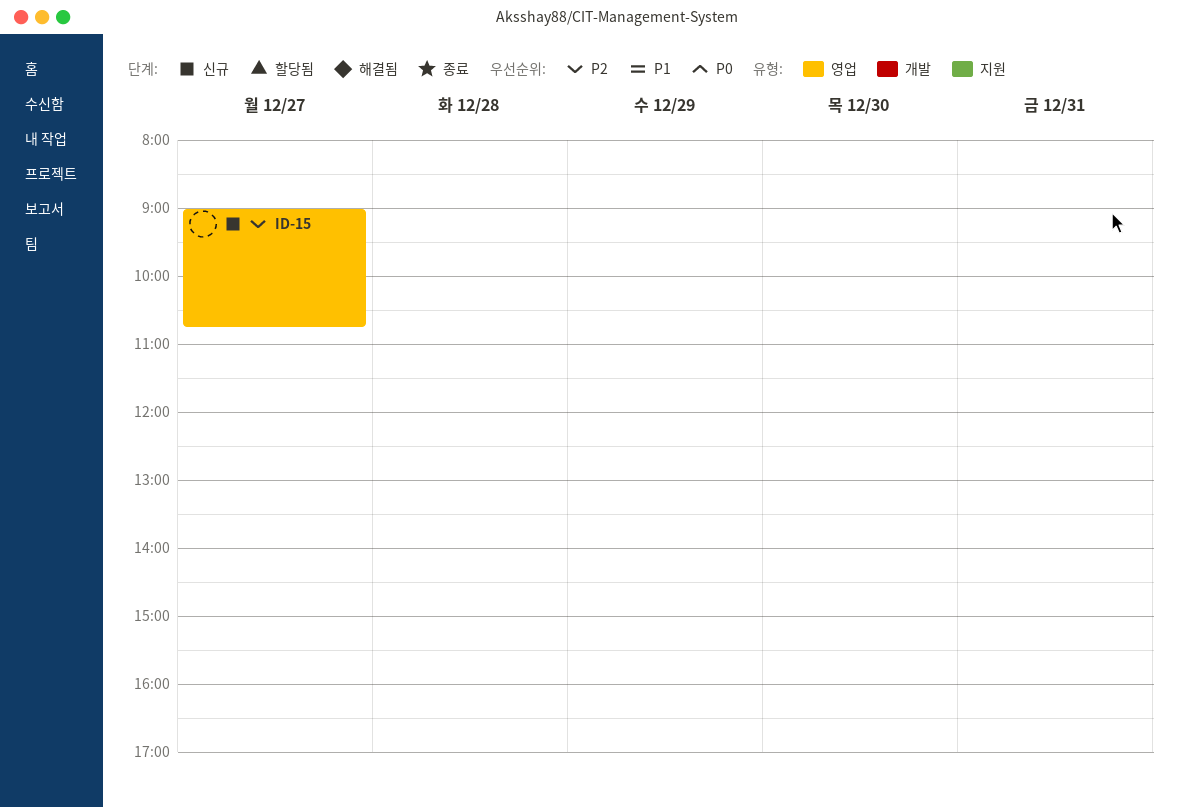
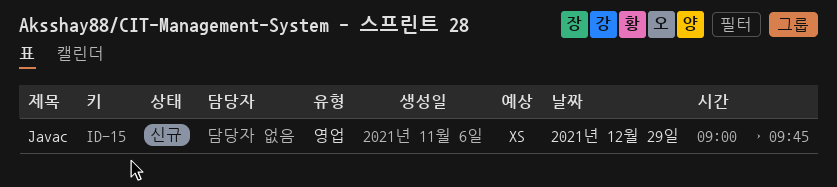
ID-15, day: Dec 27 -> Dec 29
ID-15, ends: 10:45 -> 09:45

